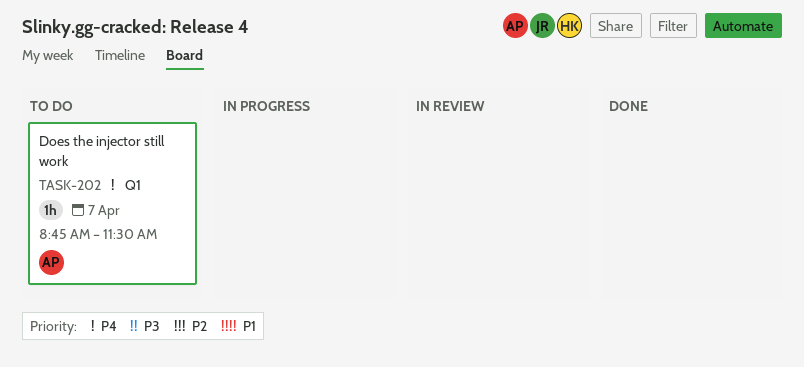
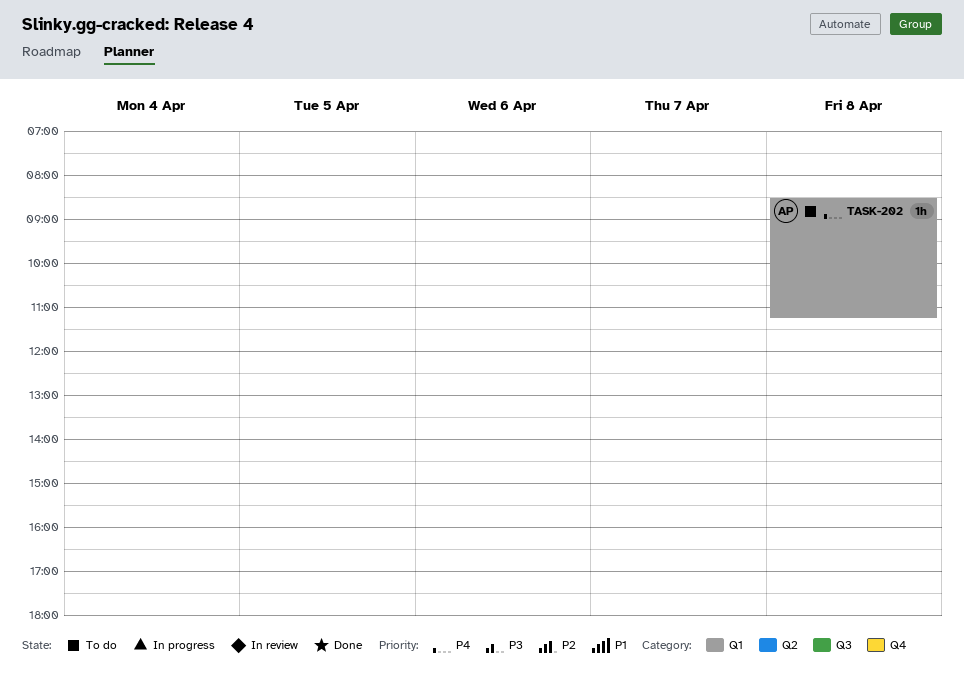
TASK-202, day: Apr 7 -> Apr 8
TASK-202, begins: 08:45 -> 08:30
TASK-202, ends: 11:30 -> 11:15

